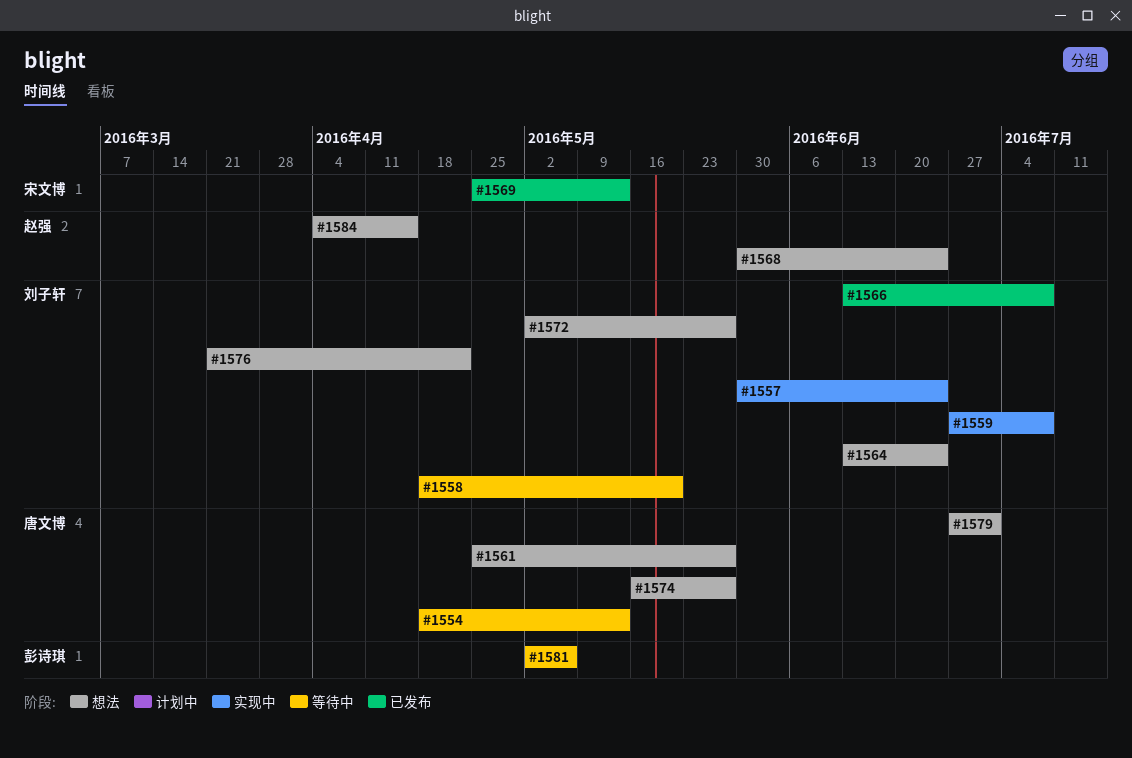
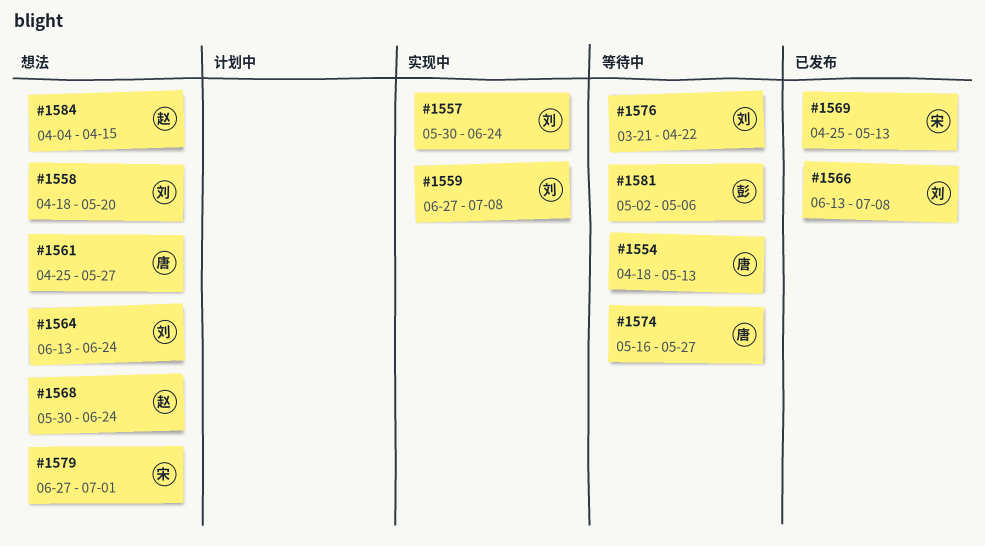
#1558, status: 等待中 -> 想法
#1572: present -> none
#1574, status: 想法 -> 等待中
#1576, status: 想法 -> 等待中
#1579, owner: 唐文博 -> 宋文博

